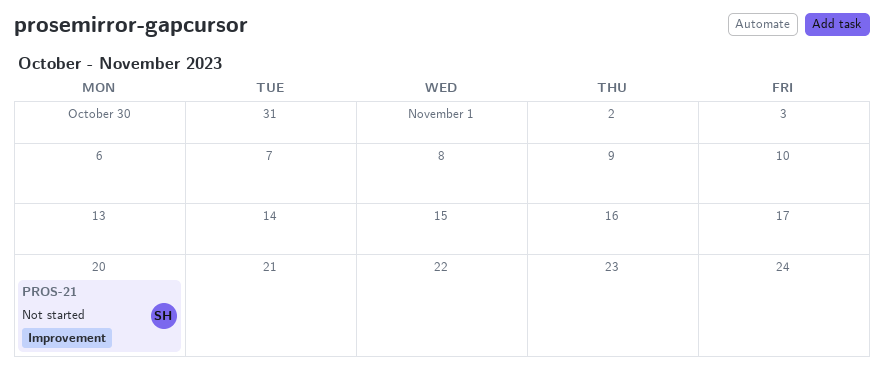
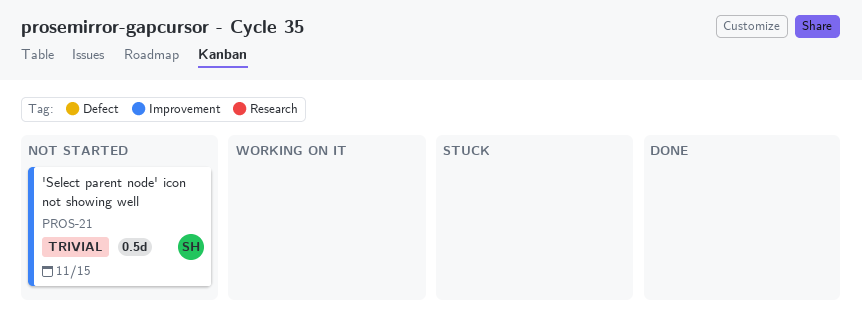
PROS-21, due: Nov 20 -> Nov 15

